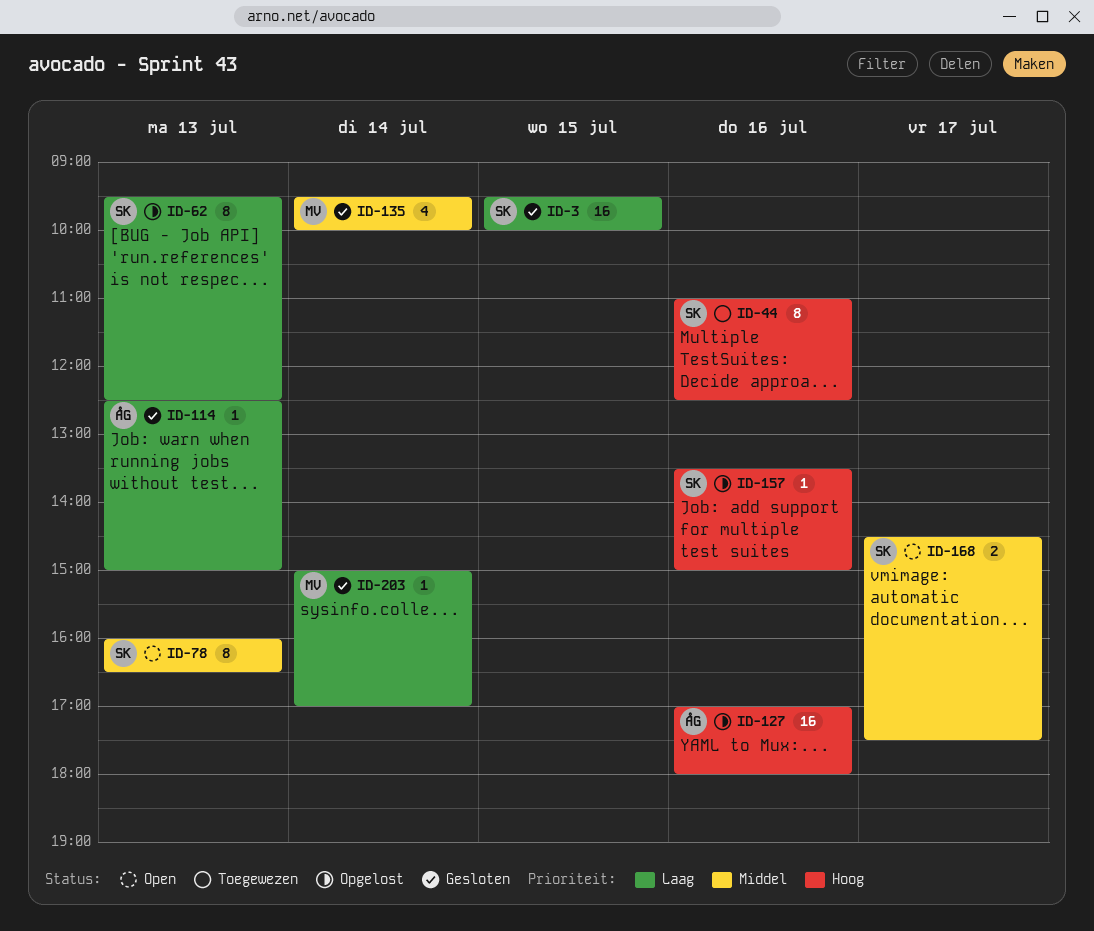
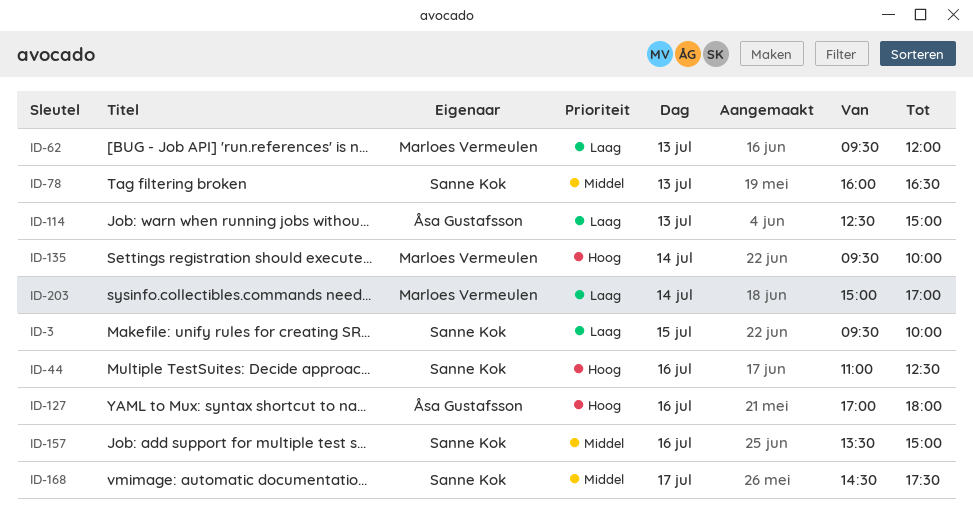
ID-62, owner: Sanne Kok -> Marloes Vermeulen
ID-62, ends: 12:30 -> 12:00
ID-135, priority: Middel -> Hoog
ID-157, priority: Hoog -> Middel

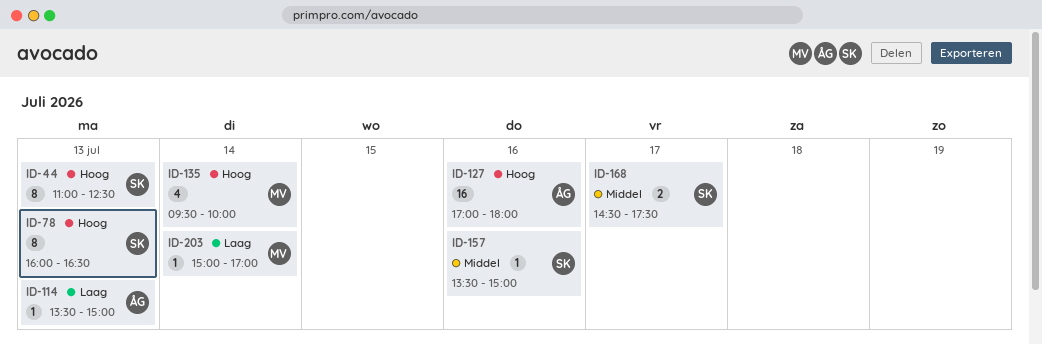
ID-3: present -> none
ID-44, day: Jul 16 -> Jul 13
ID-62: present -> none
ID-78, priority: Middel -> Hoog
ID-114, begins: 12:30 -> 13:30

